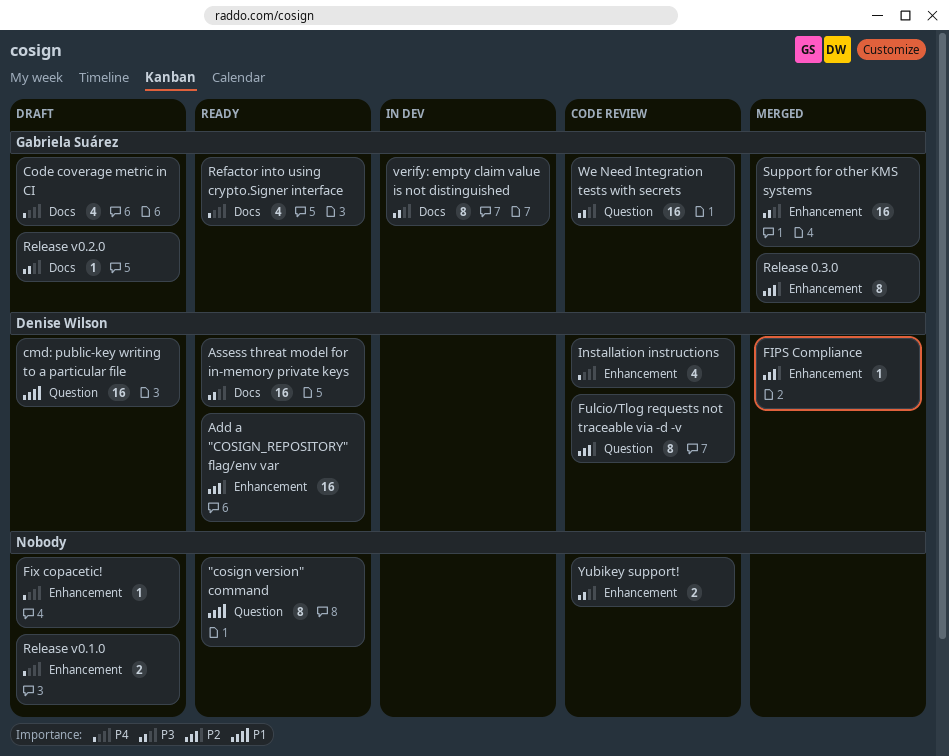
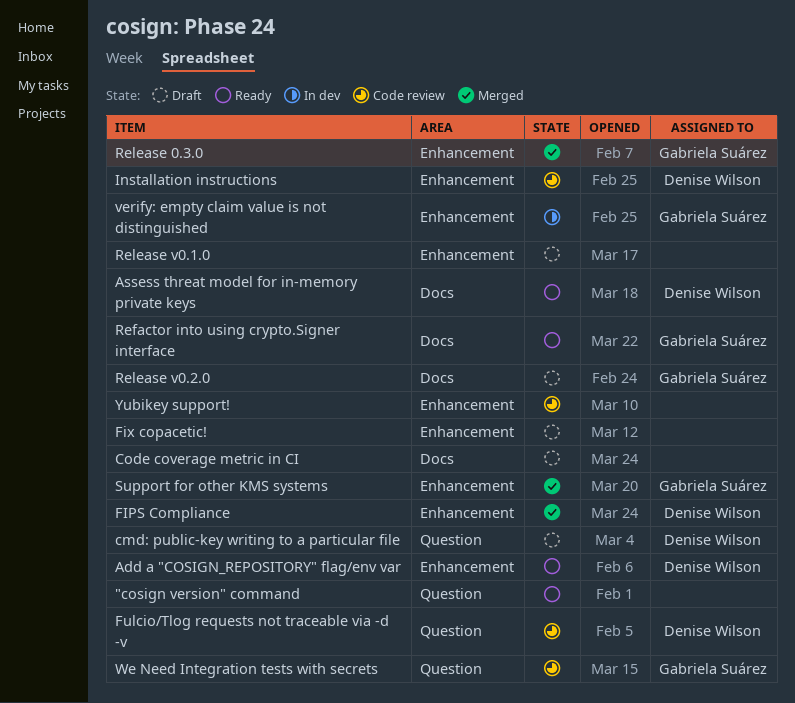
Code coverage metric in CI, owner: Gabriela Suárez -> none
verify: empty claim value is not distinguished, label: Docs -> Enhancement

